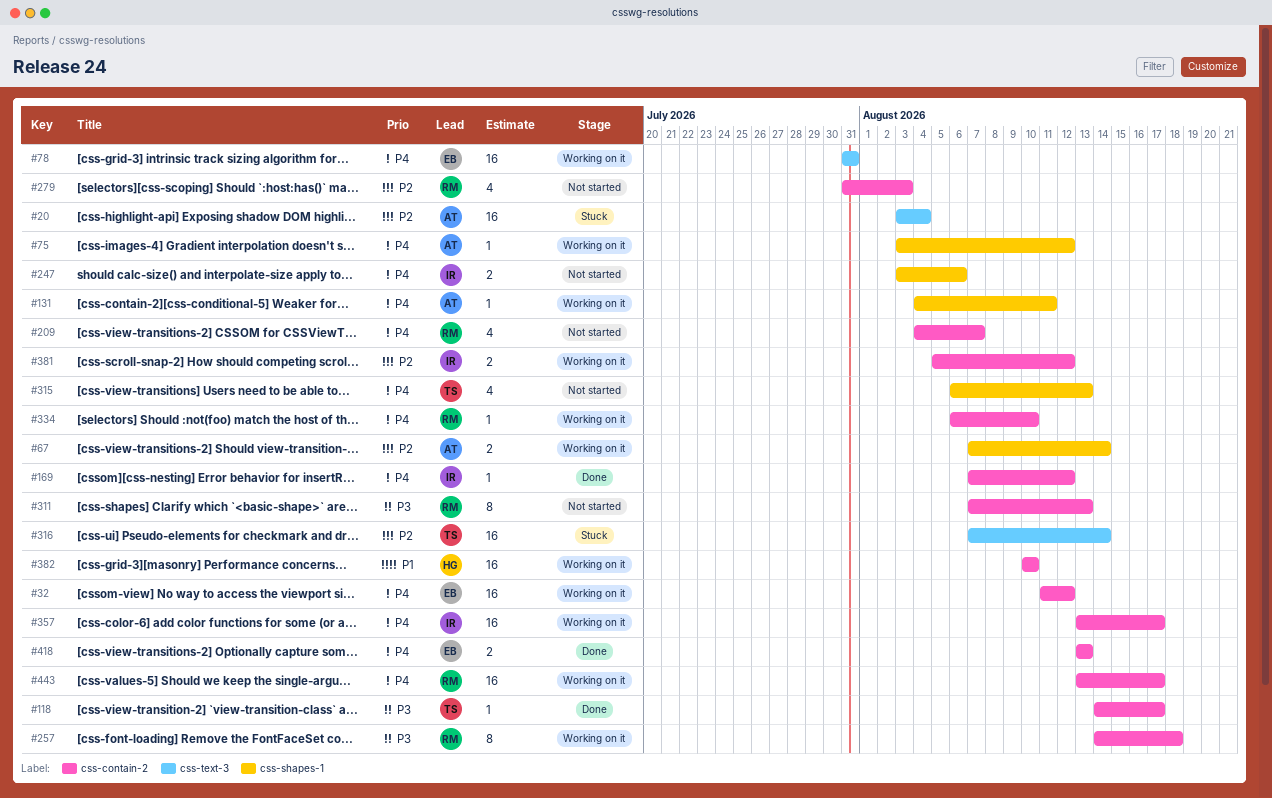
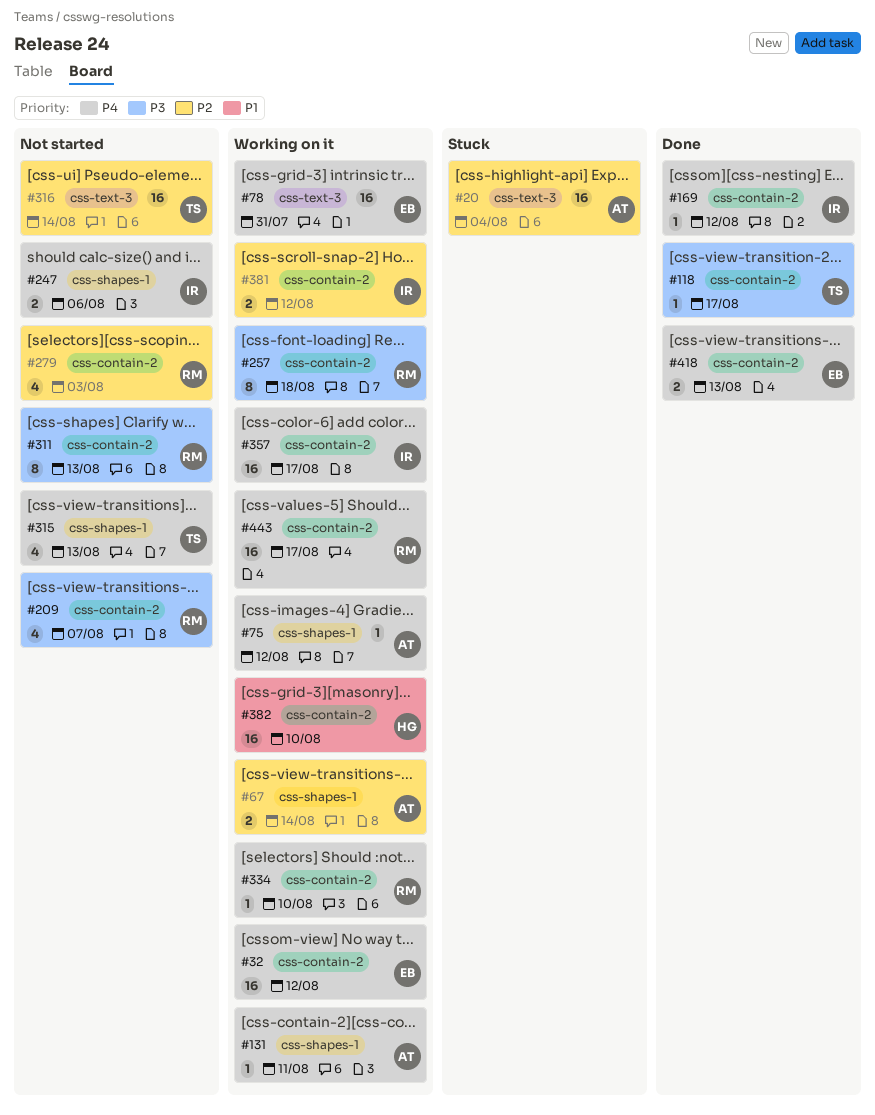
#209, priority: P4 -> P3
#316, status: Stuck -> Not started

